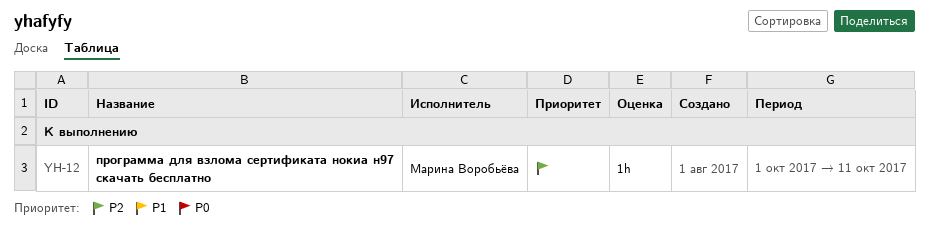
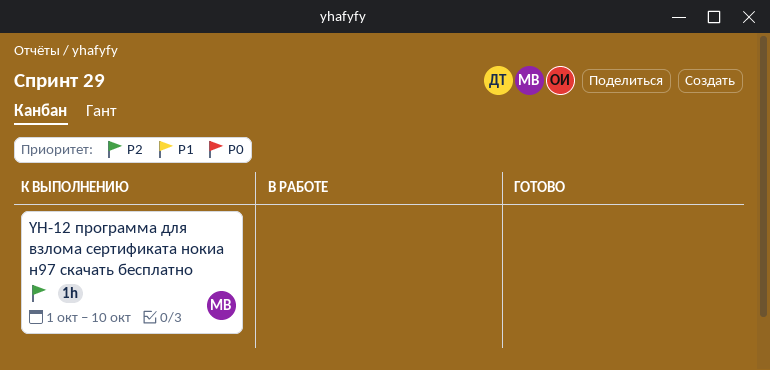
YH-12, due: Oct 11 -> Oct 10

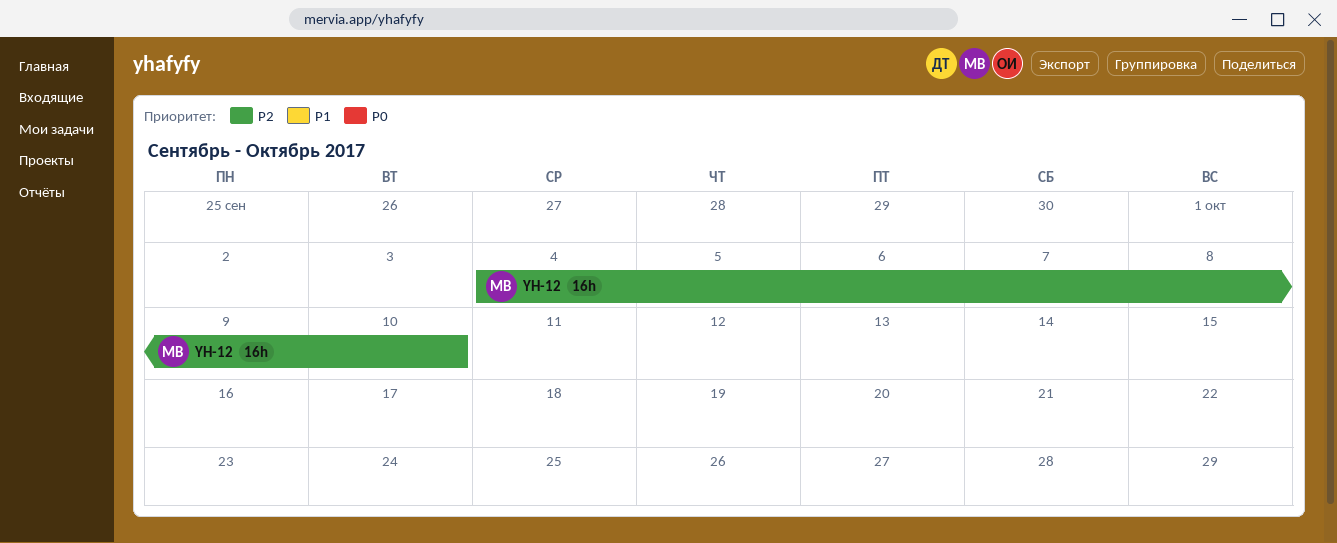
YH-12, estimate: 1h -> 16h
YH-12, start: Oct 1 -> Oct 4

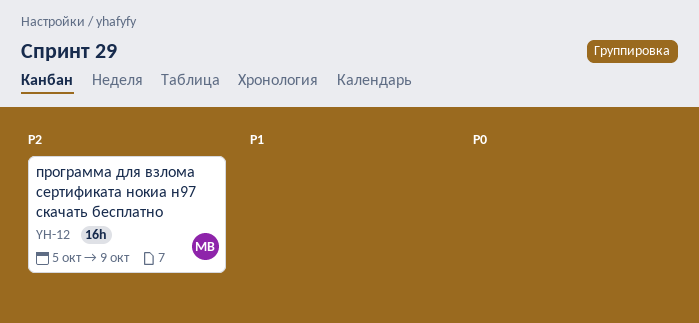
YH-12, start: Oct 4 -> Oct 5
YH-12, due: Oct 10 -> Oct 9

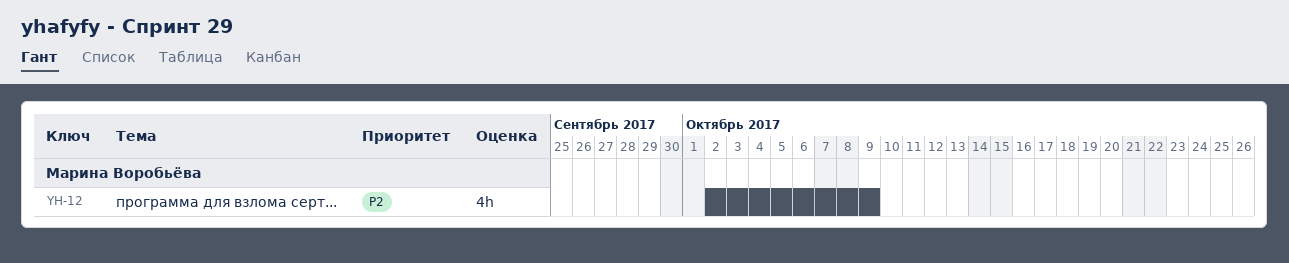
YH-12, estimate: 16h -> 4h
YH-12, start: Oct 5 -> Oct 2

